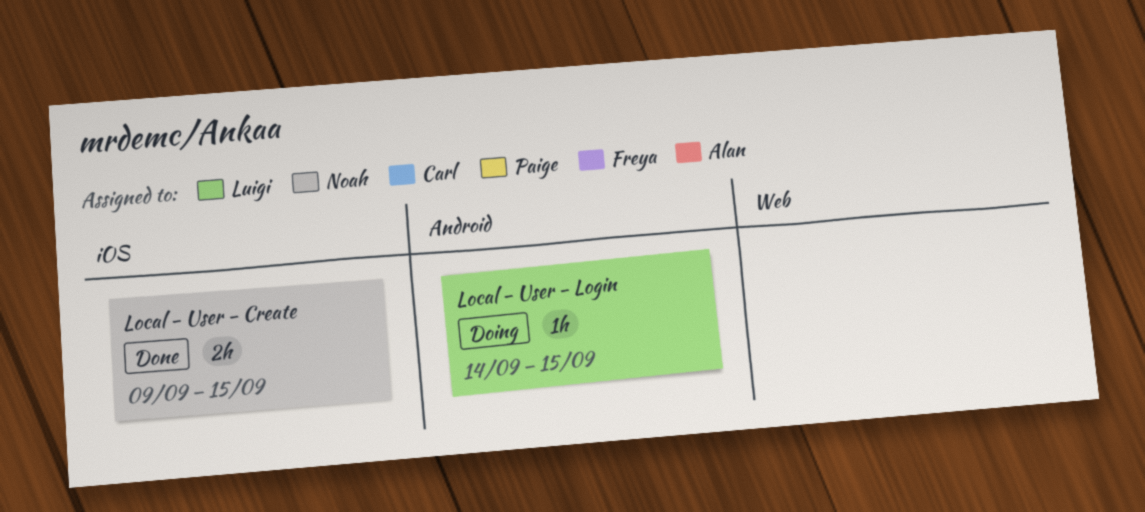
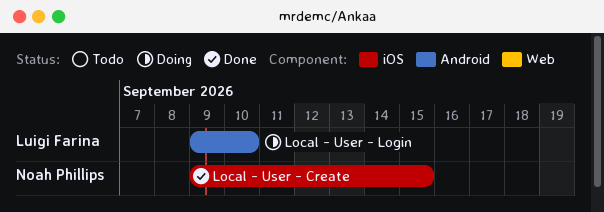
Local - User - Login, start: Sep 14 -> Sep 9
Local - User - Login, due: Sep 15 -> Sep 10

